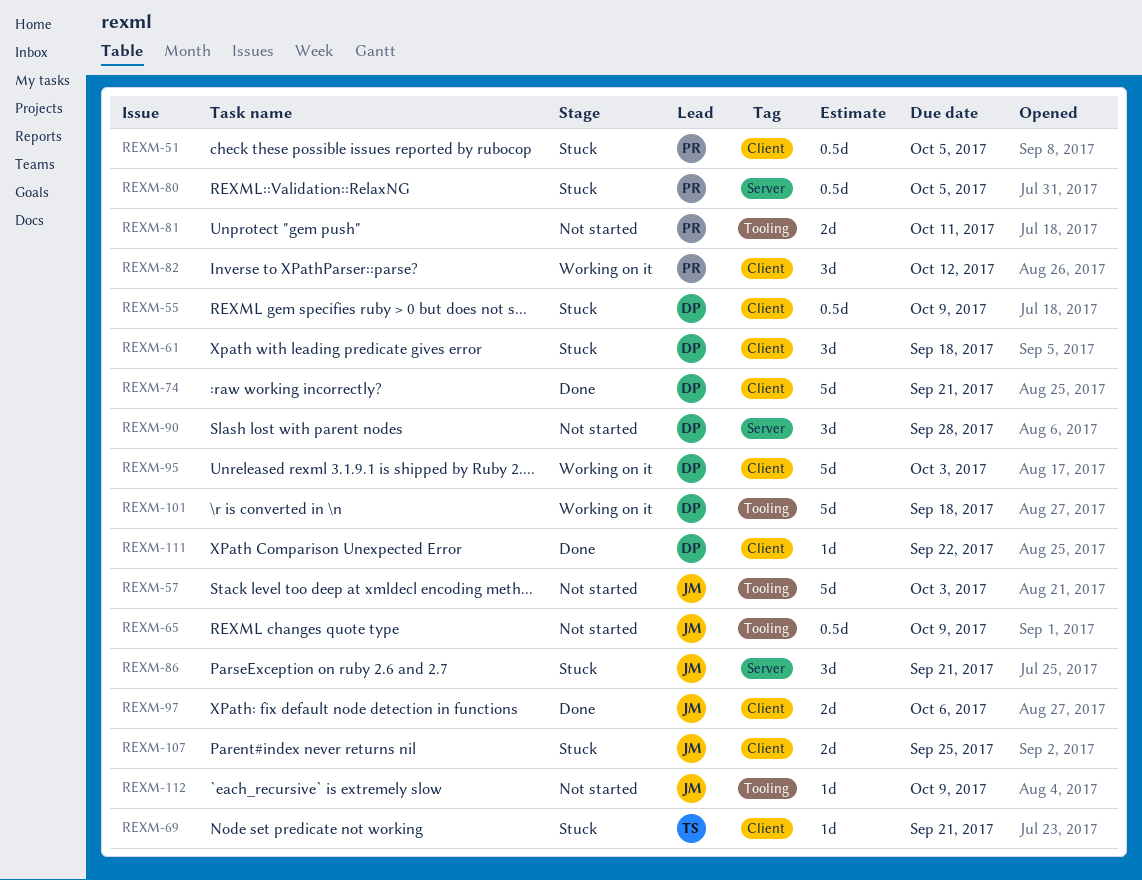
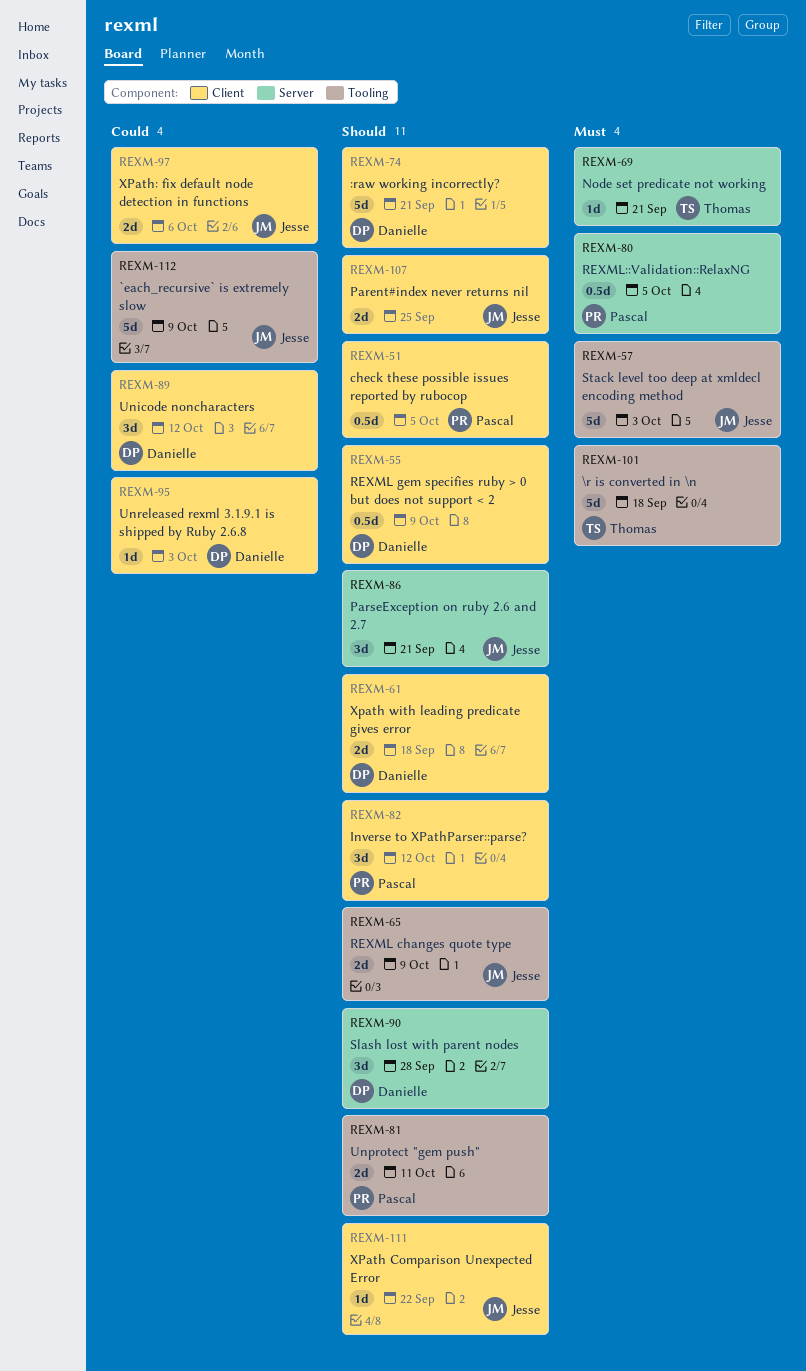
REXM-61, estimate: 3d -> 2d
REXM-65, estimate: 0.5d -> 2d
REXM-69, label: Client -> Server
REXM-89: none -> present
REXM-95, estimate: 5d -> 1d
REXM-101, owner: Danielle -> Thomas
REXM-111, owner: Danielle -> Jesse
REXM-112, estimate: 1d -> 5d

